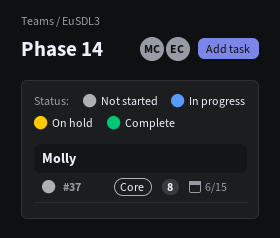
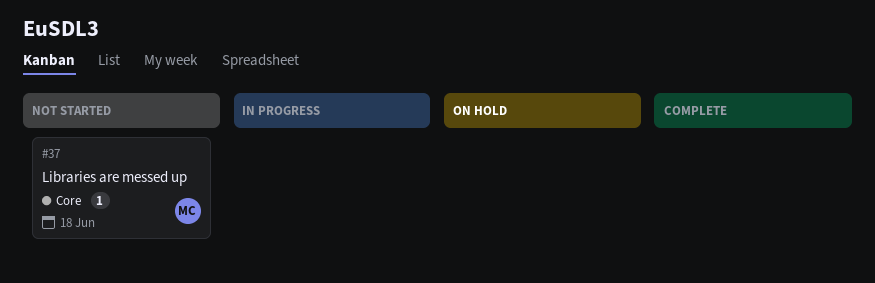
#37, estimate: 8 -> 1
#37, due: Jun 15 -> Jun 18

